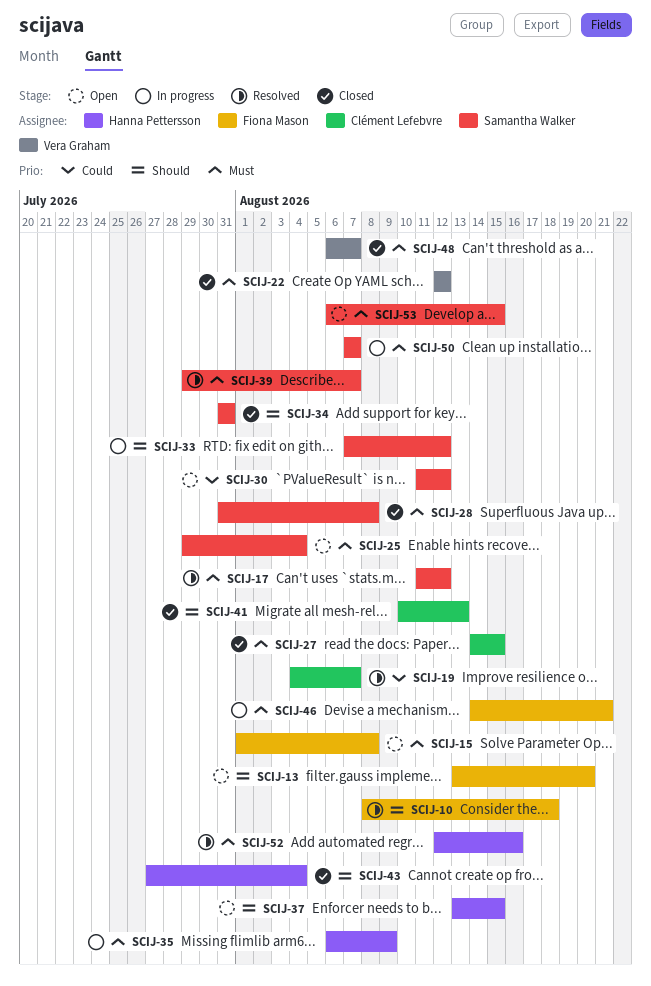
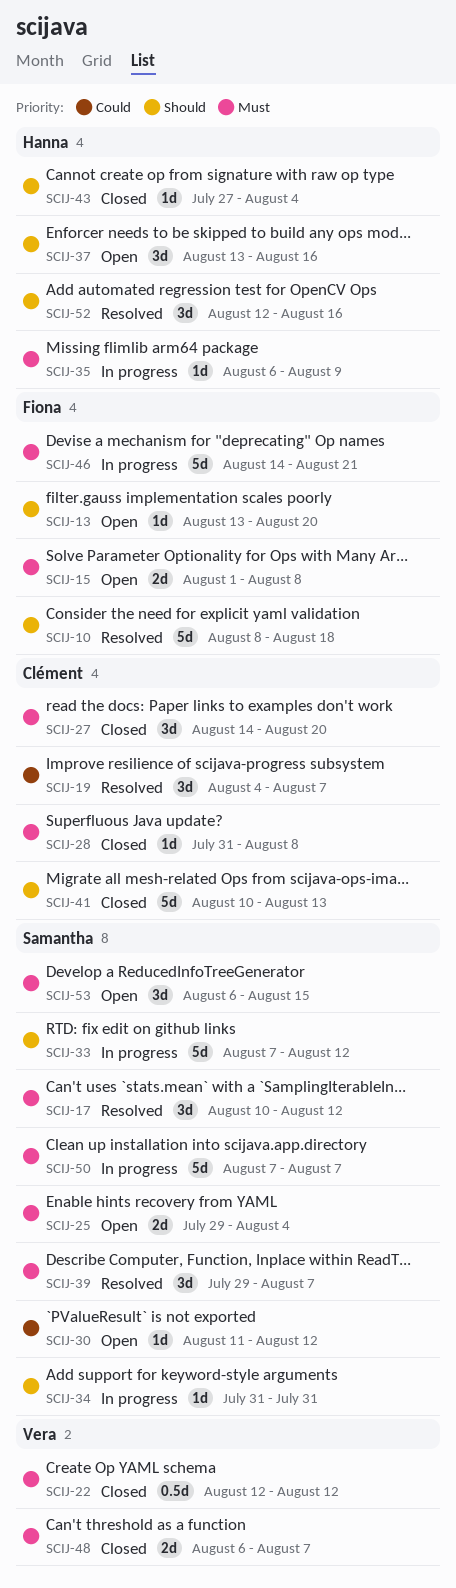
SCIJ-17, start: Aug 11 -> Aug 10
SCIJ-27, due: Aug 15 -> Aug 20
SCIJ-28, owner: Samantha Walker -> Clément Lefebvre
SCIJ-34, status: Closed -> In progress
SCIJ-37, due: Aug 15 -> Aug 16
SCIJ-52, priority: Must -> Should

